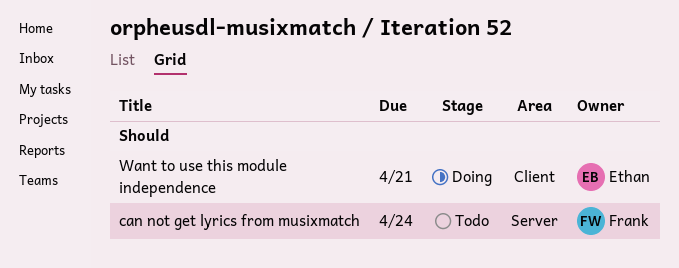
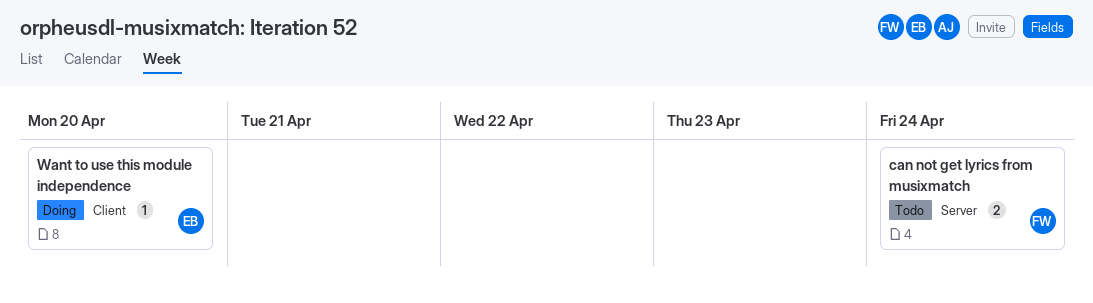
Want to use this module independence, due: Apr 21 -> Apr 20

